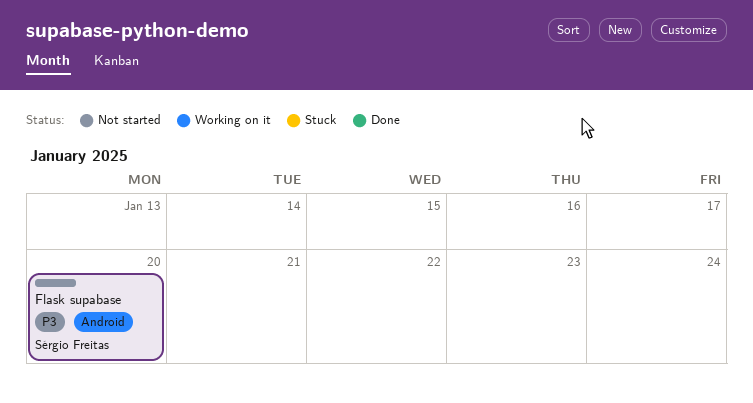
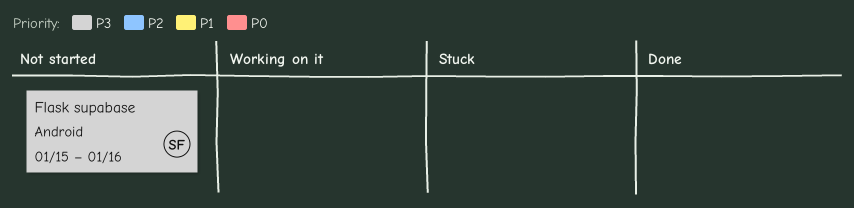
Flask supabase, due: Jan 20 -> Jan 16

